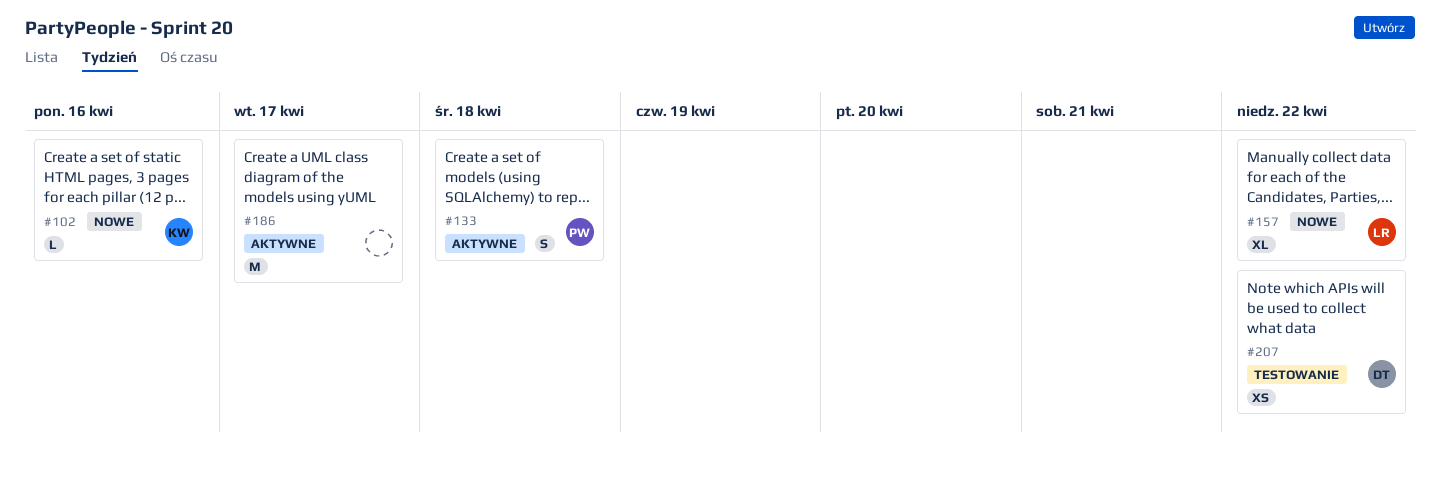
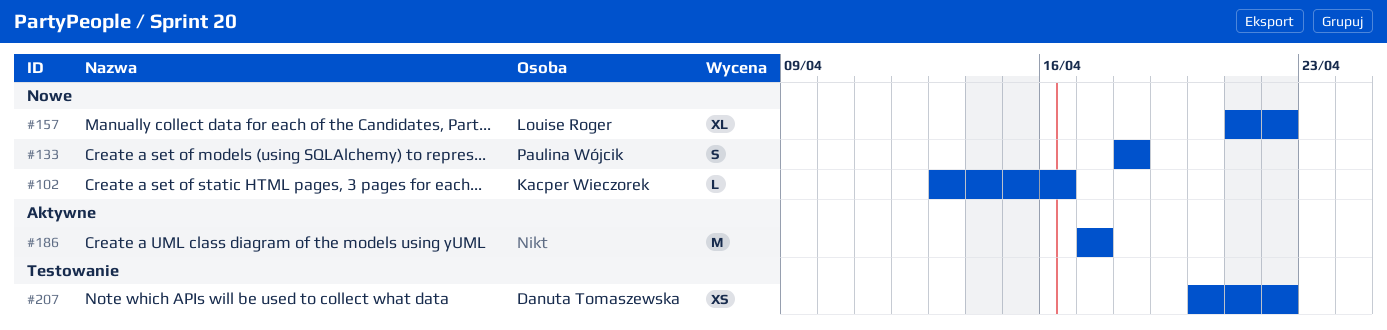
#133, status: Aktywne -> Nowe

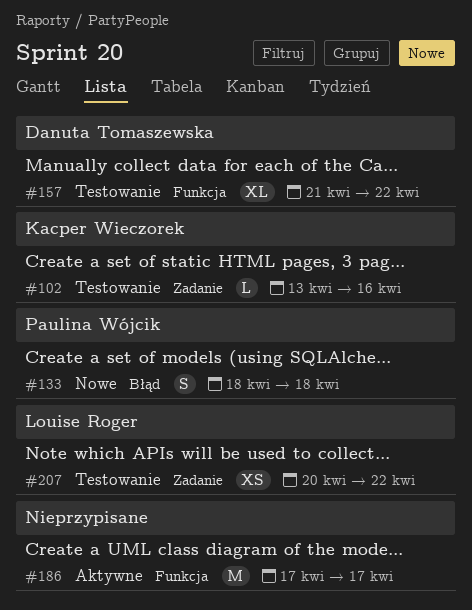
#102, status: Nowe -> Testowanie
#157, status: Nowe -> Testowanie
#157, owner: Louise Roger -> Danuta Tomaszewska
#207, owner: Danuta Tomaszewska -> Louise Roger

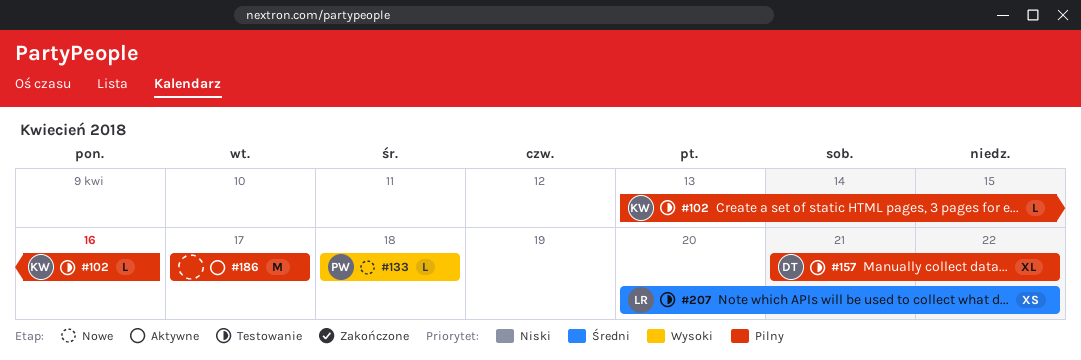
#133, estimate: S -> L

